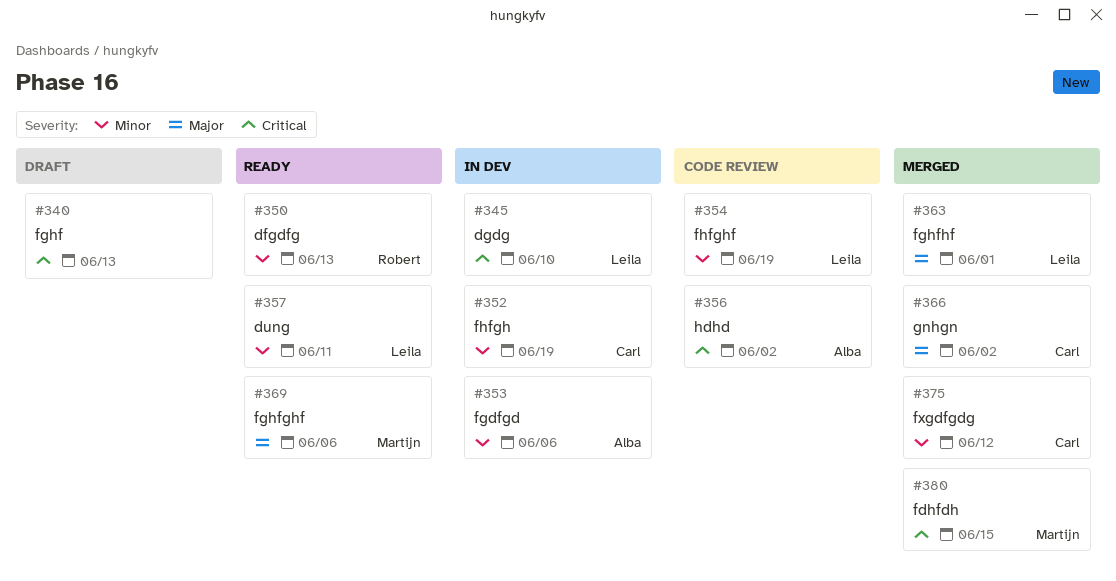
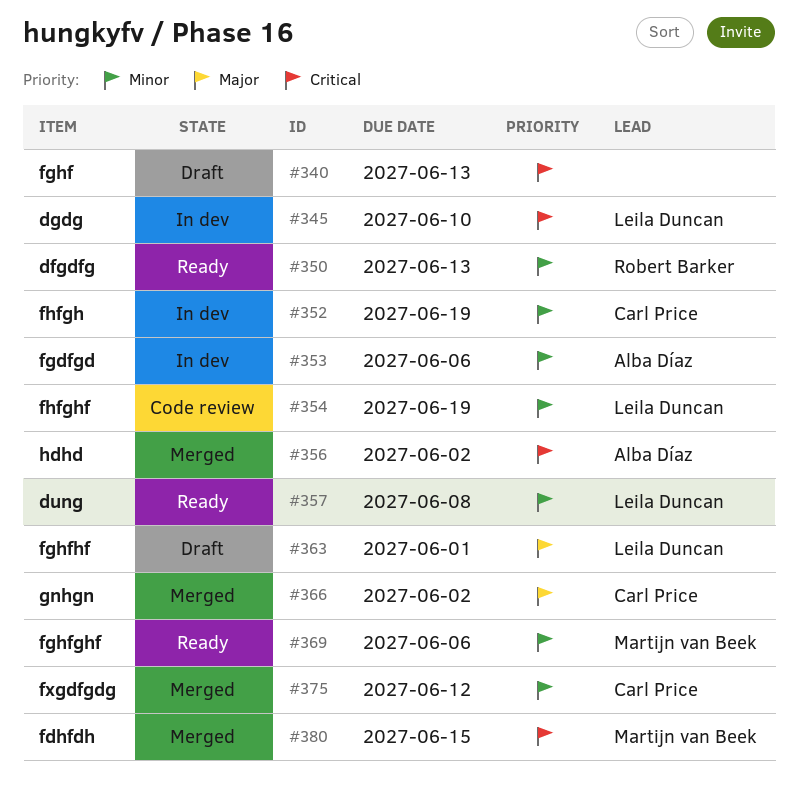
#356, status: Code review -> Merged
#357, due: Jun 11 -> Jun 8
#363, status: Merged -> Draft
#369, priority: Major -> Minor

